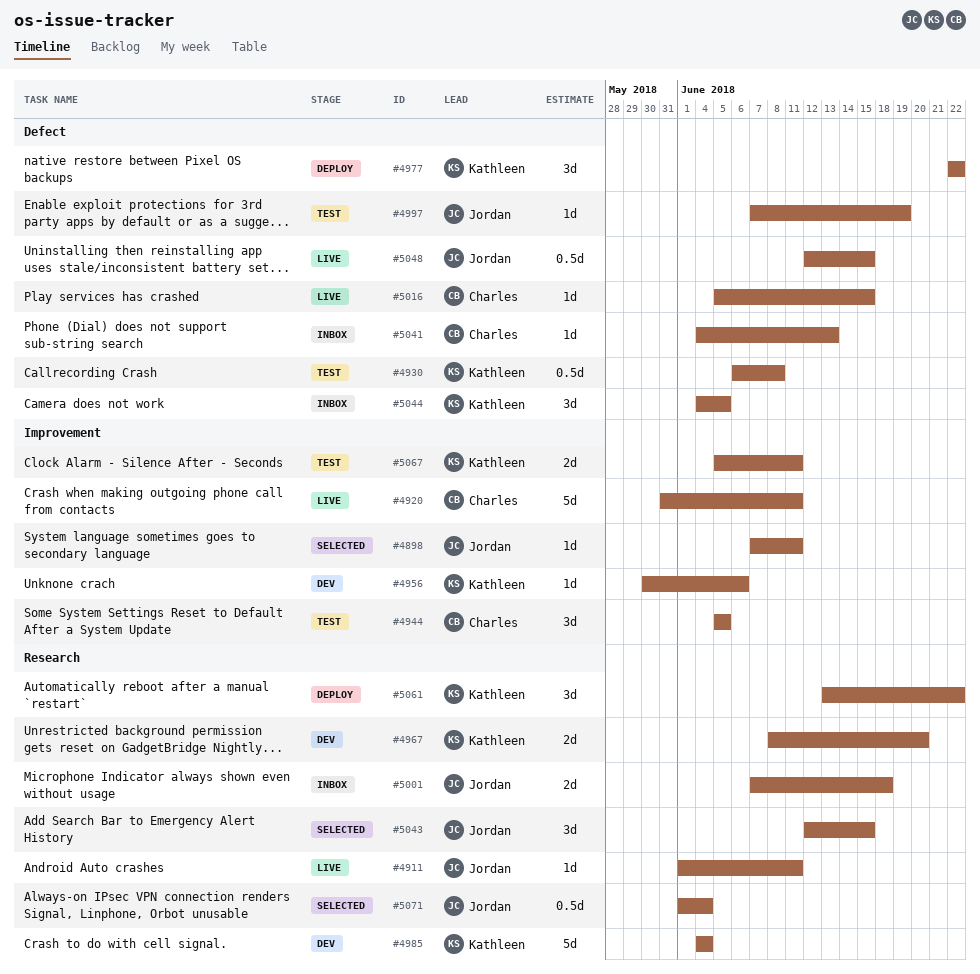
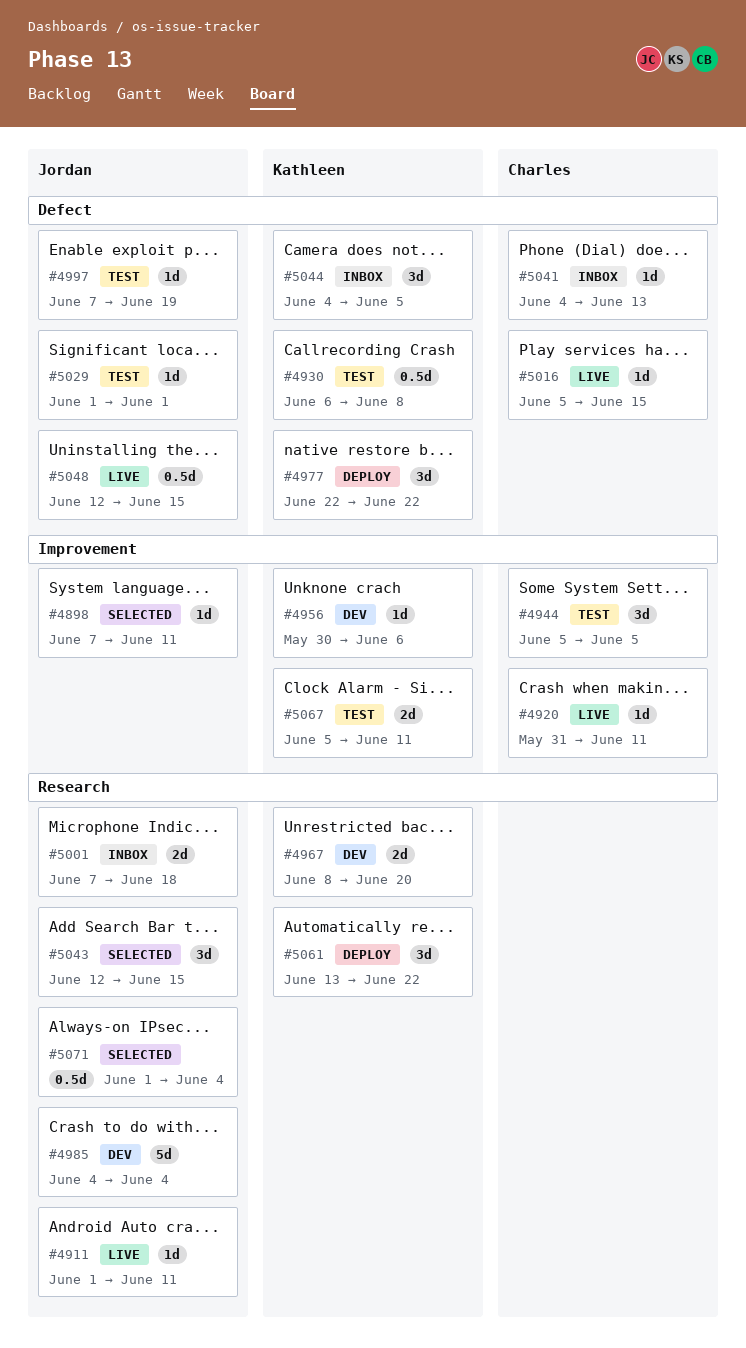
#4920, estimate: 5d -> 1d
#4985, owner: Kathleen -> Jordan
#5029: none -> present

